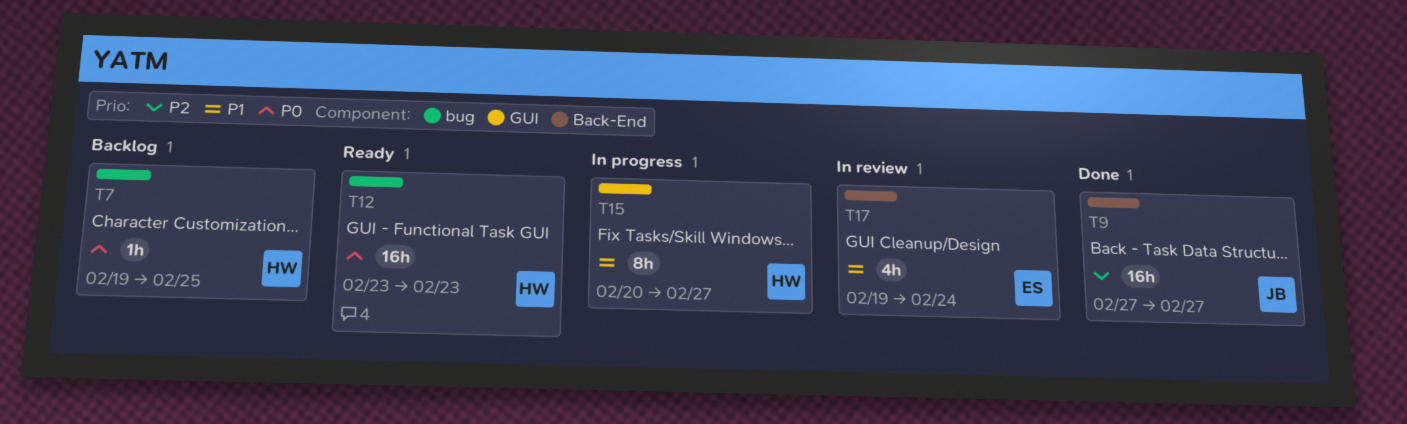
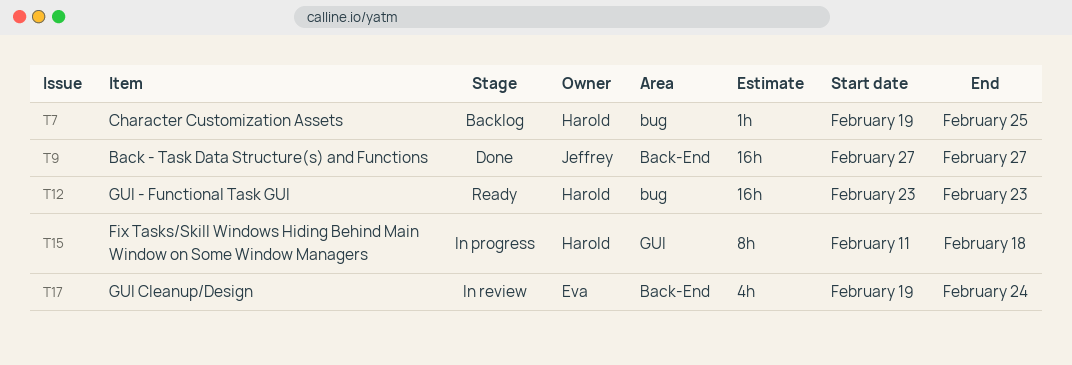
T15, start: Feb 20 -> Feb 11
T15, due: Feb 27 -> Feb 18

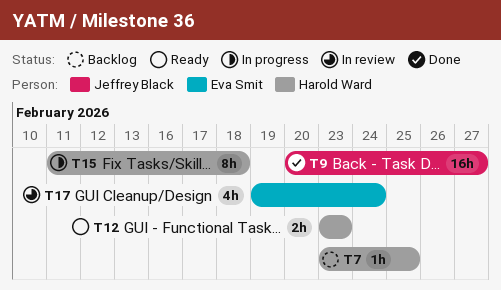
T7, start: Feb 19 -> Feb 23
T9, start: Feb 27 -> Feb 20
T12, estimate: 16h -> 2h

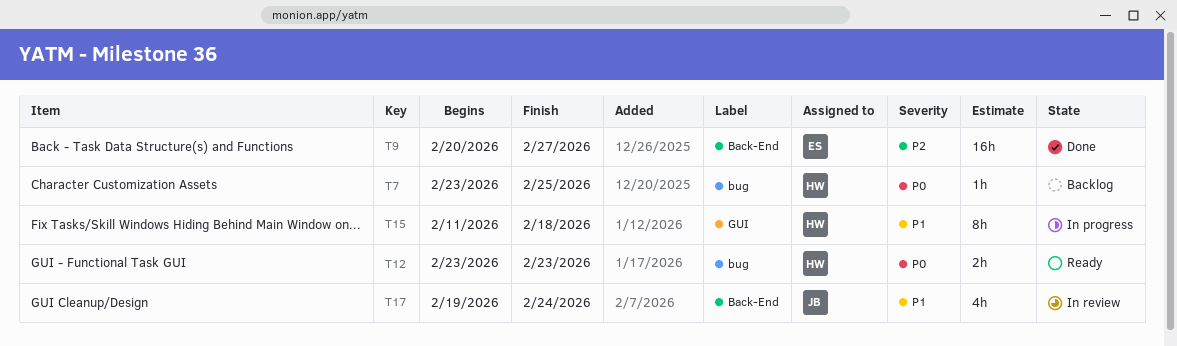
T9, owner: Jeffrey Black -> Eva Smit
T17, owner: Eva Smit -> Jeffrey Black

